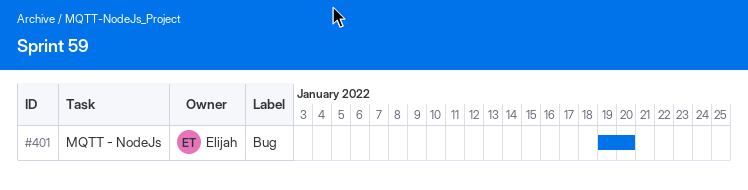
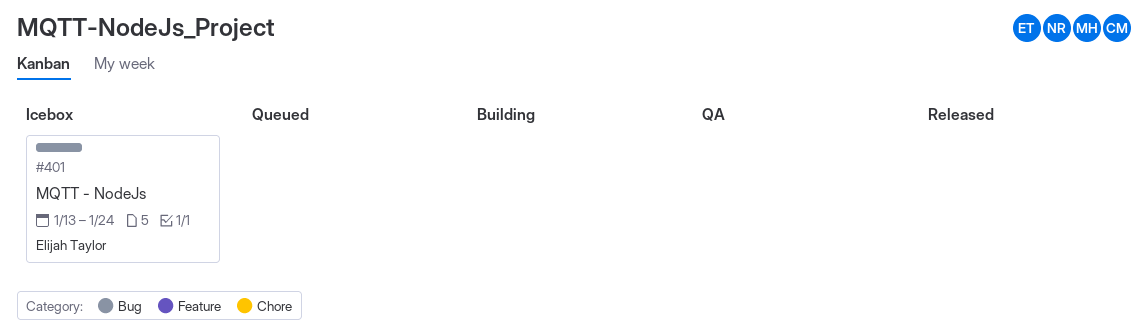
#401, start: Jan 19 -> Jan 13
#401, due: Jan 20 -> Jan 24

